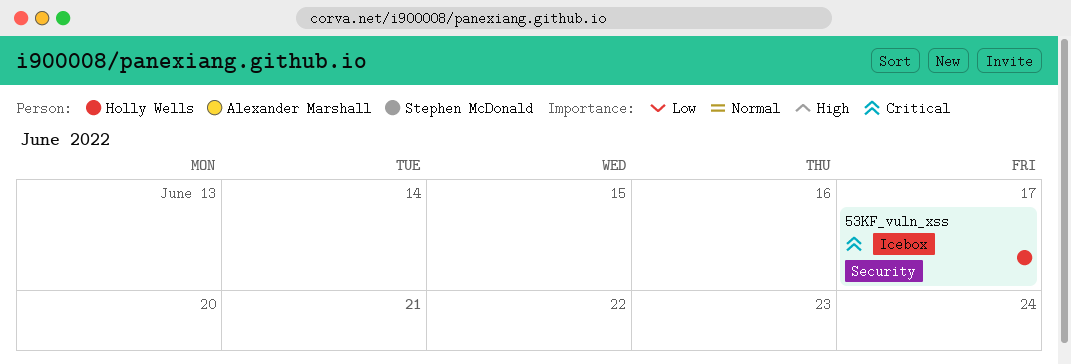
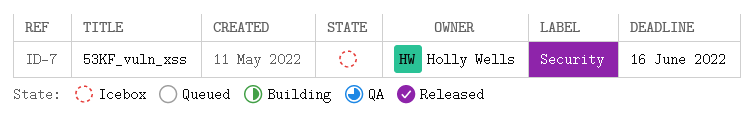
53KF_vuln_xss, due: Jun 17 -> Jun 16

